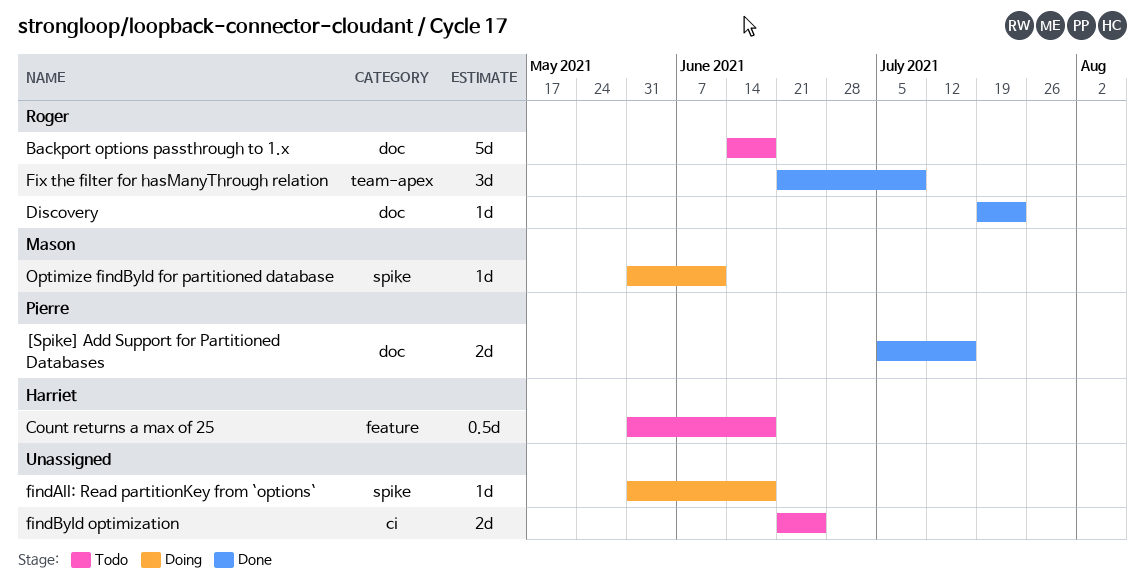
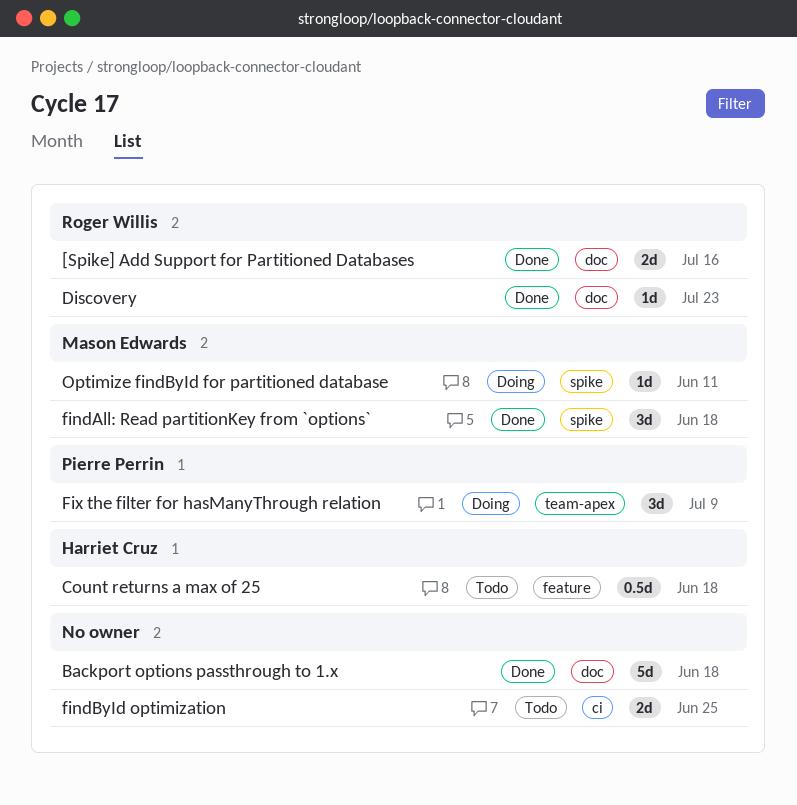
[Spike] Add Support for Partitioned Databases, owner: Pierre Perrin -> Roger Willis
Backport options passthrough to 1.x, status: Todo -> Done
Backport options passthrough to 1.x, owner: Roger Willis -> none
findAll: Read partitionKey from `options`, status: Doing -> Done
findAll: Read partitionKey from `options`, owner: none -> Mason Edwards
findAll: Read partitionKey from `options`, estimate: 1d -> 3d
Fix the filter for hasManyThrough relation, status: Done -> Doing
Fix the filter for hasManyThrough relation, owner: Roger Willis -> Pierre Perrin

